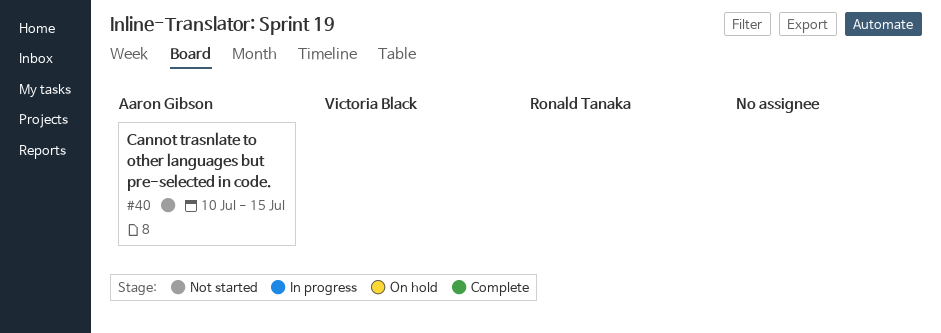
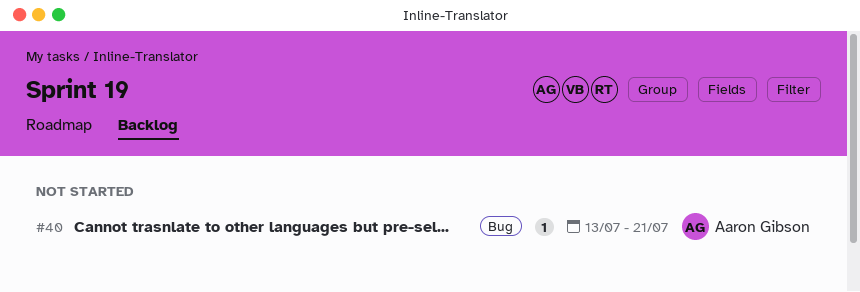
#40, start: Jul 10 -> Jul 13
#40, due: Jul 15 -> Jul 21

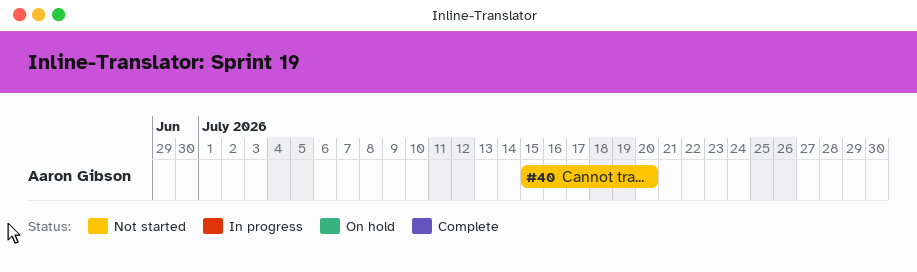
#40, start: Jul 13 -> Jul 15
#40, due: Jul 21 -> Jul 20

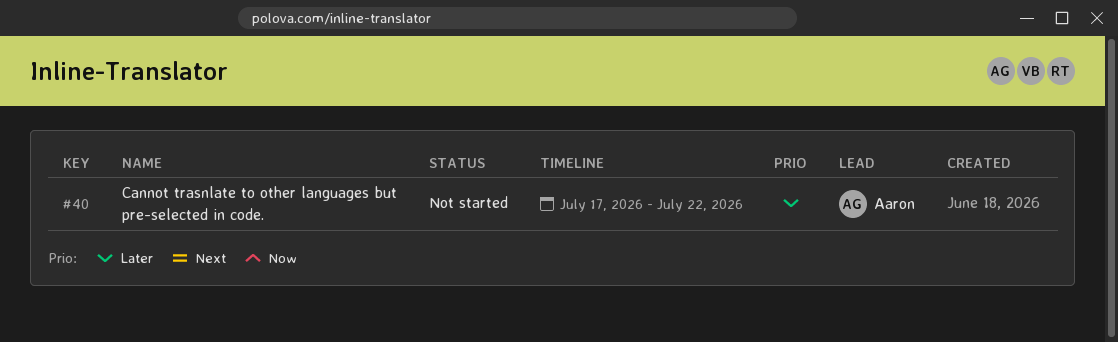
#40, start: Jul 15 -> Jul 17
#40, due: Jul 20 -> Jul 22

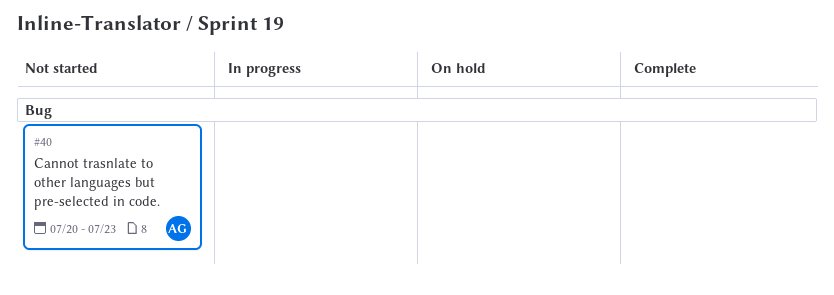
#40, start: Jul 17 -> Jul 20
#40, due: Jul 22 -> Jul 23

